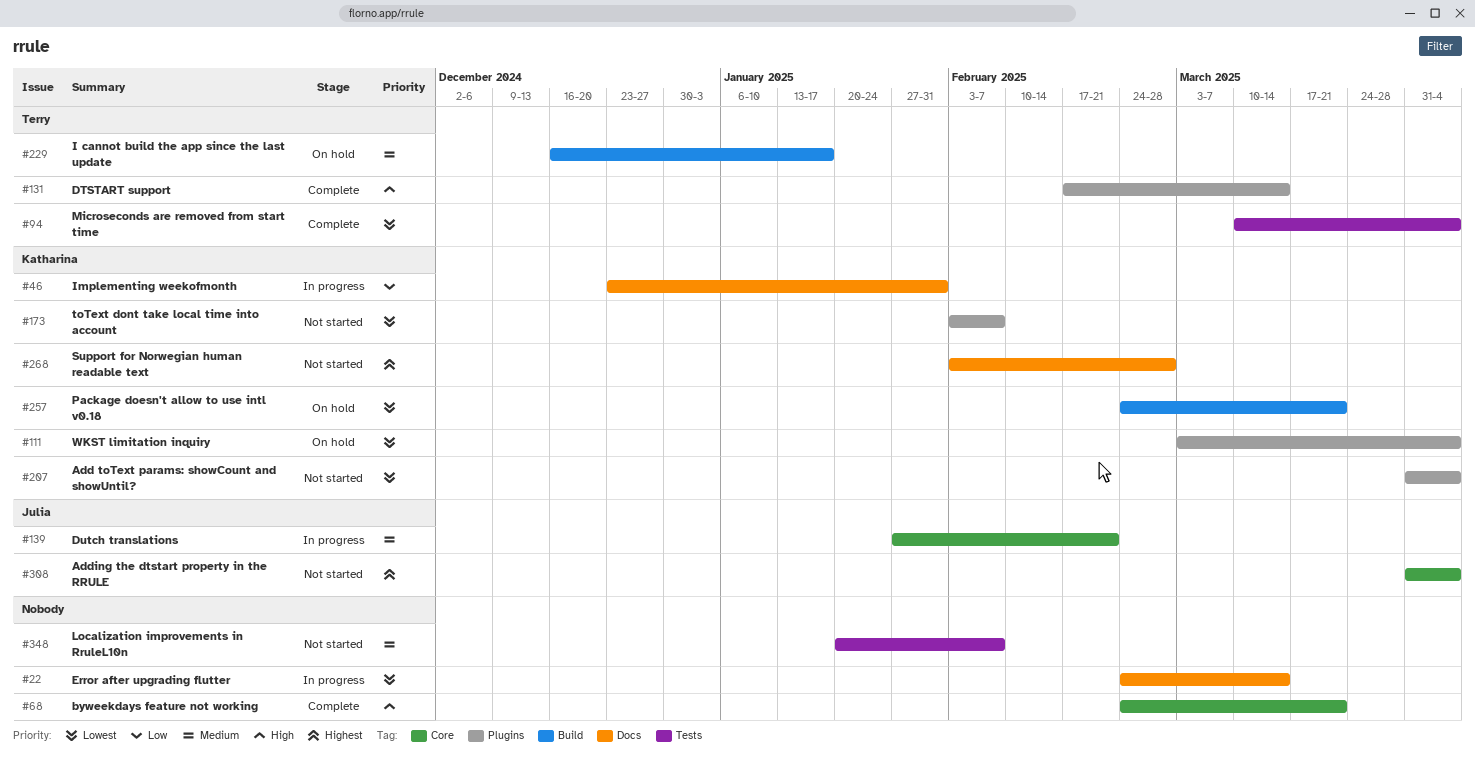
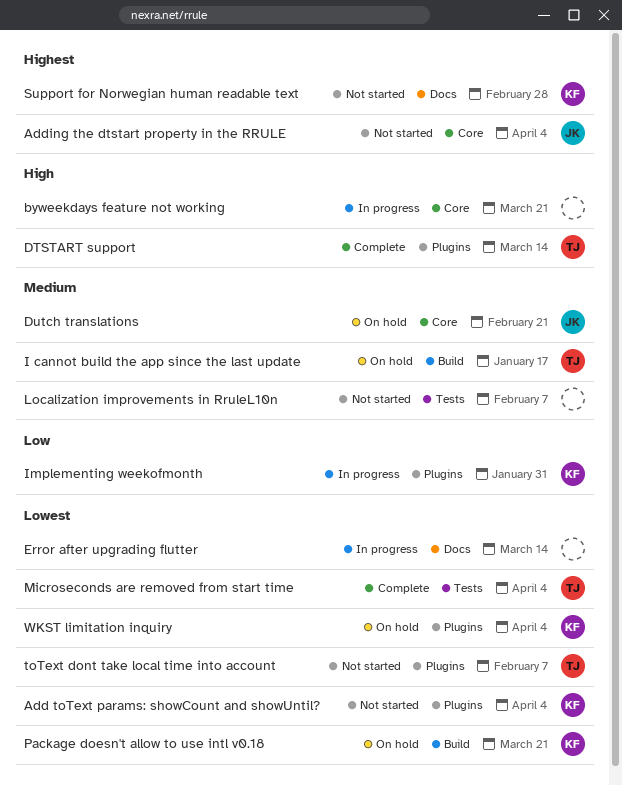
byweekdays feature not working, status: Complete -> In progress
Dutch translations, status: In progress -> On hold
Implementing weekofmonth, label: Docs -> Plugins
toText dont take local time into account, owner: Katharina -> Terry

